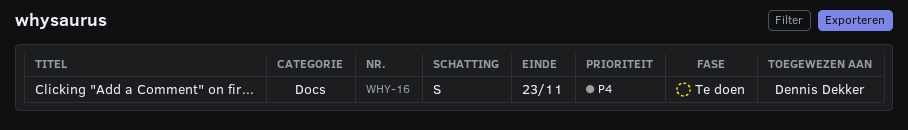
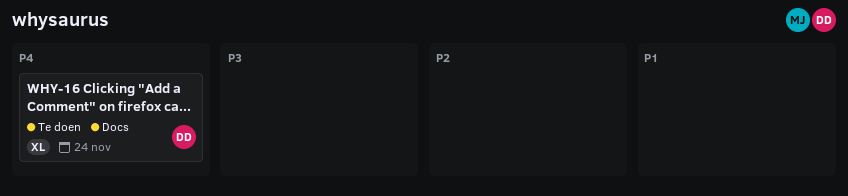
WHY-16, estimate: S -> XL
WHY-16, due: Nov 23 -> Nov 24

